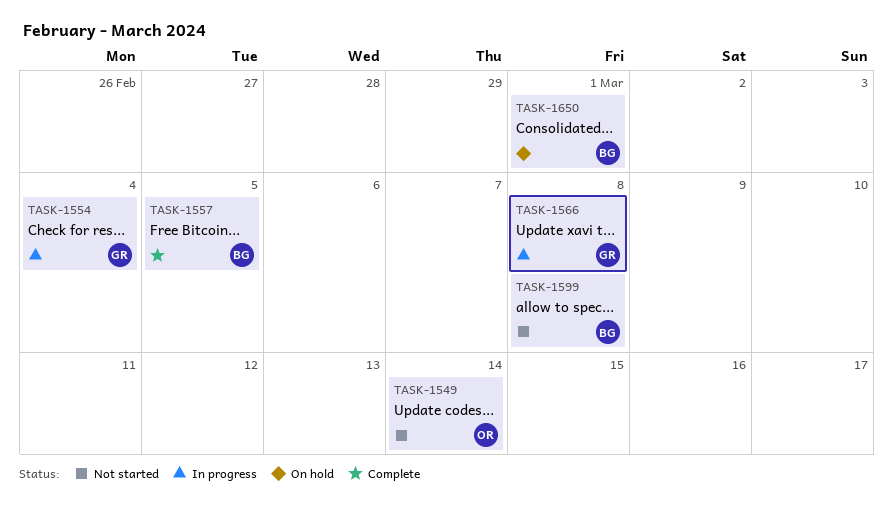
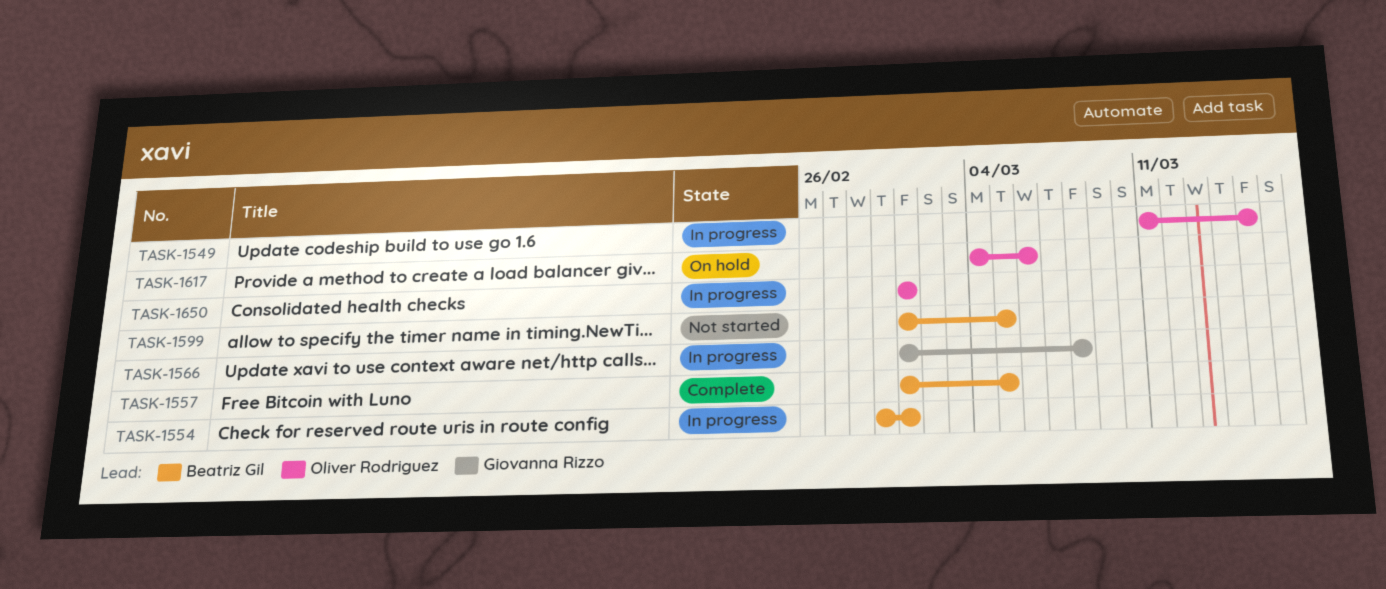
TASK-1549, status: Not started -> In progress
TASK-1549, due: Mar 14 -> Mar 15
TASK-1554, owner: Giovanna Rizzo -> Beatriz Gil
TASK-1554, due: Mar 4 -> Mar 1
TASK-1599, due: Mar 8 -> Mar 5
TASK-1617: none -> present
TASK-1650, status: On hold -> In progress
TASK-1650, owner: Beatriz Gil -> Oliver Rodriguez

